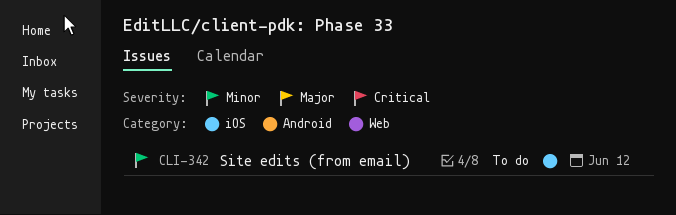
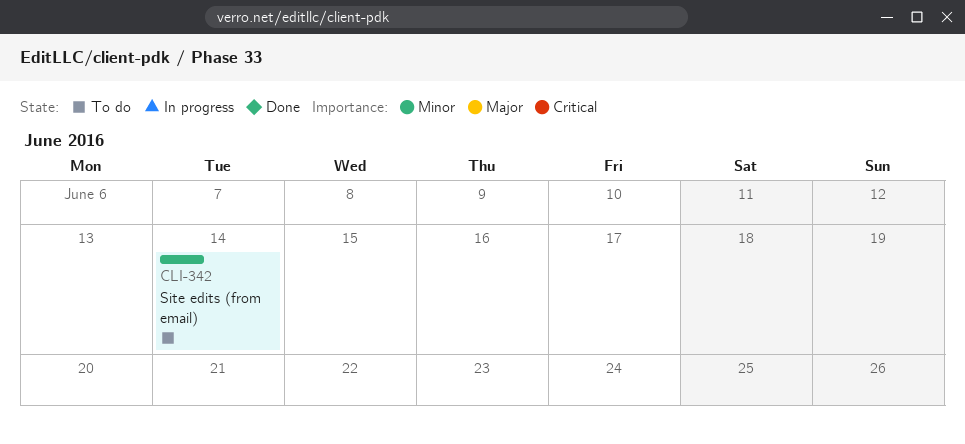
CLI-342, due: Jun 12 -> Jun 14

